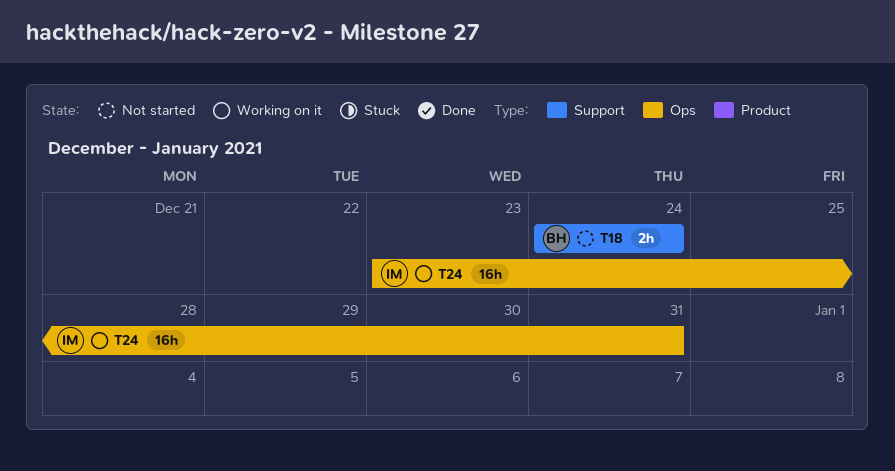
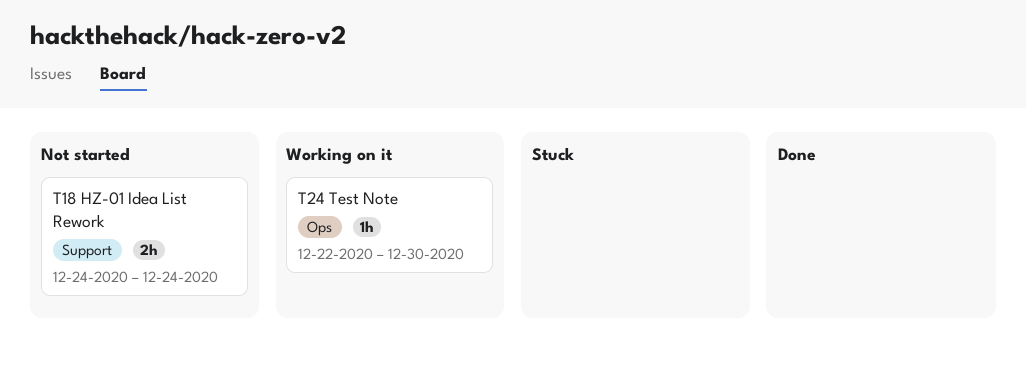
T24, estimate: 16h -> 1h
T24, start: Dec 23 -> Dec 22
T24, due: Dec 31 -> Dec 30

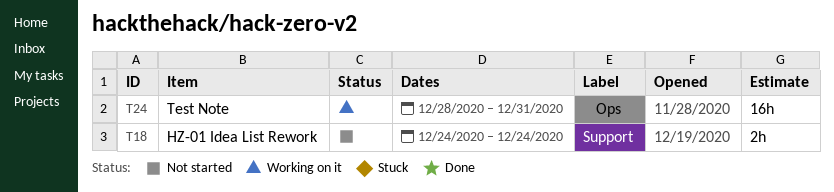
T24, estimate: 1h -> 16h
T24, start: Dec 22 -> Dec 28
T24, due: Dec 30 -> Dec 31

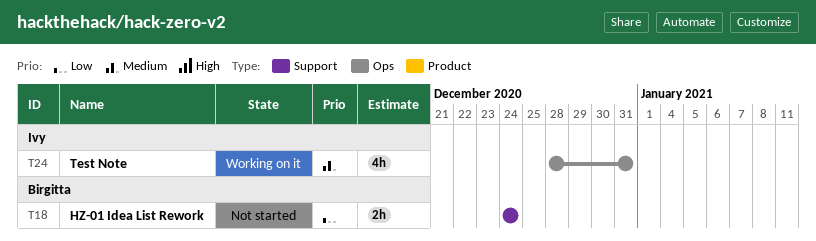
T24, estimate: 16h -> 4h

